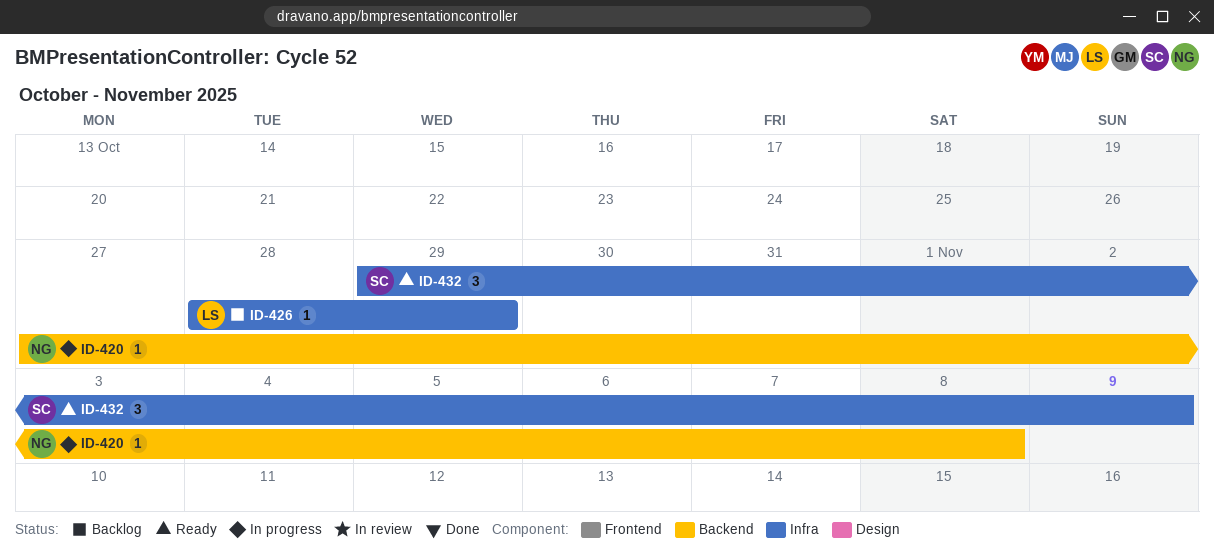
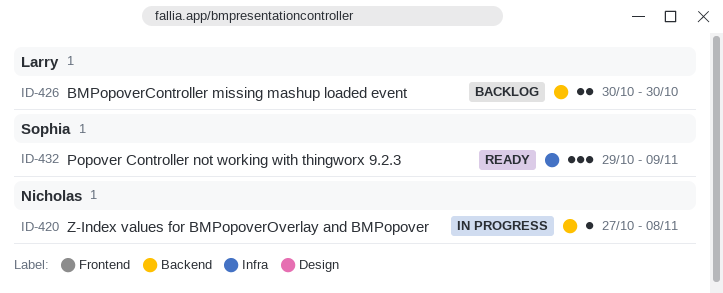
ID-426, label: Infra -> Backend
ID-426, estimate: 1 -> 2
ID-426, start: Oct 28 -> Oct 30
ID-426, due: Oct 29 -> Oct 30

